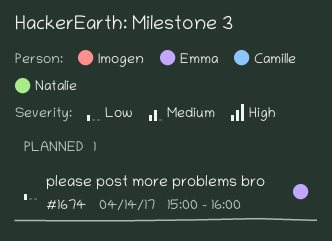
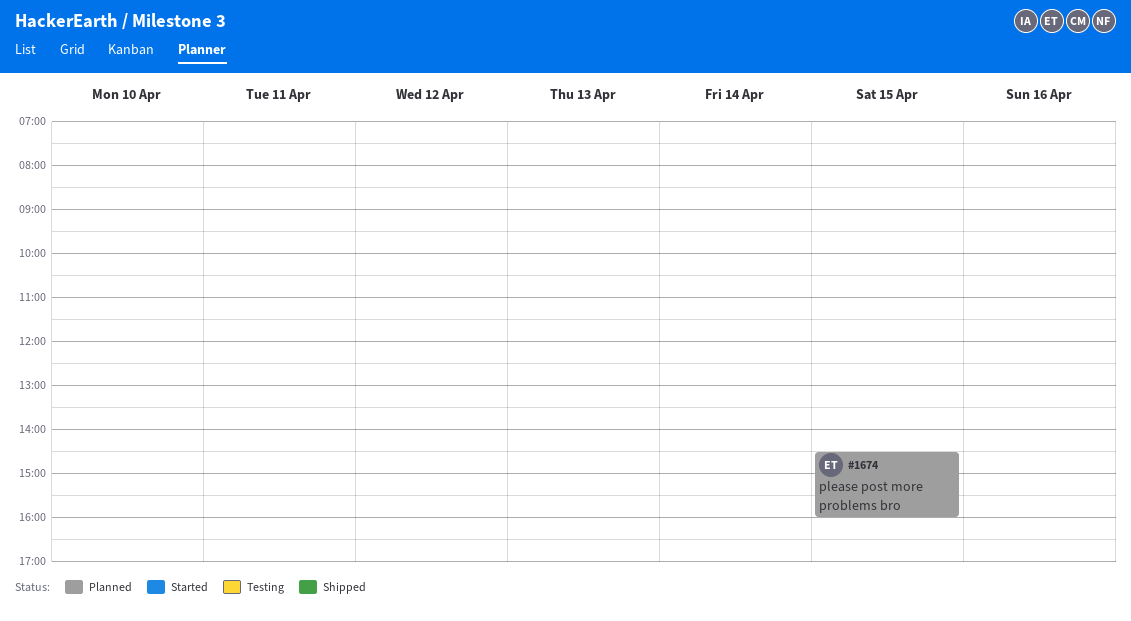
#1674, day: Apr 14 -> Apr 15
#1674, begins: 15:00 -> 14:30

